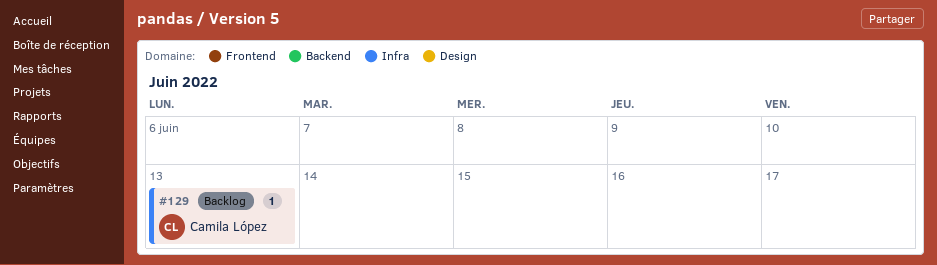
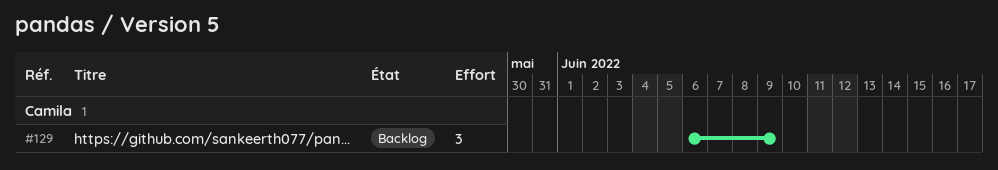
#129, estimate: 1 -> 3
#129, due: Jun 13 -> Jun 9

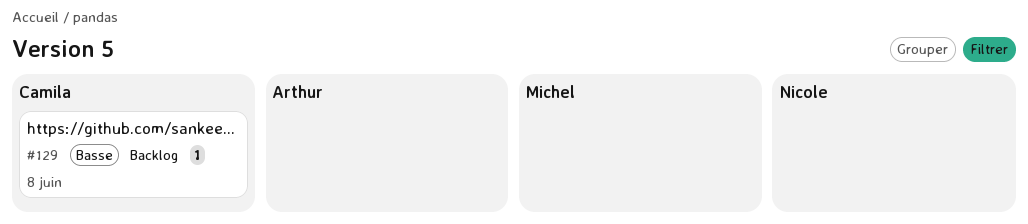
#129, estimate: 3 -> 1
#129, due: Jun 9 -> Jun 8

